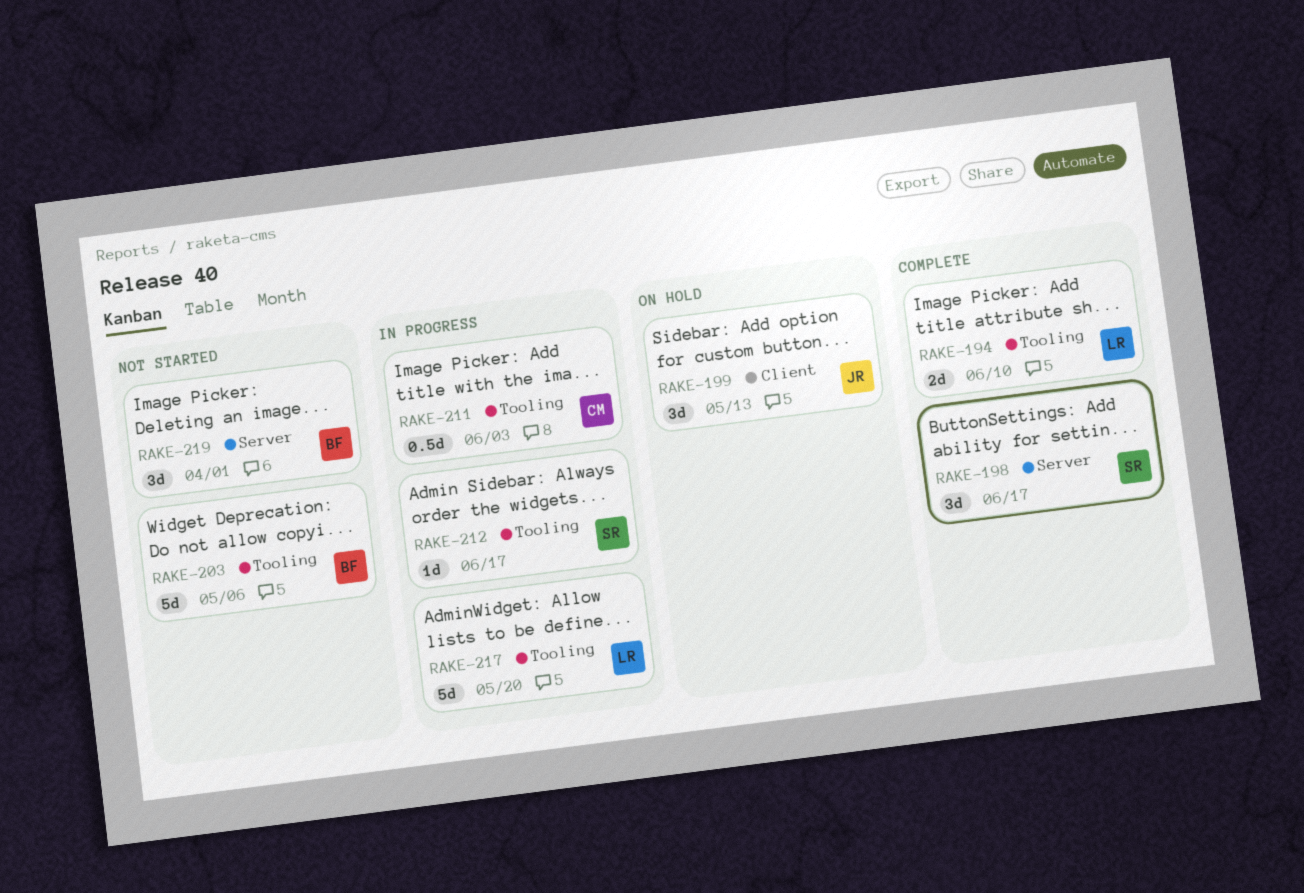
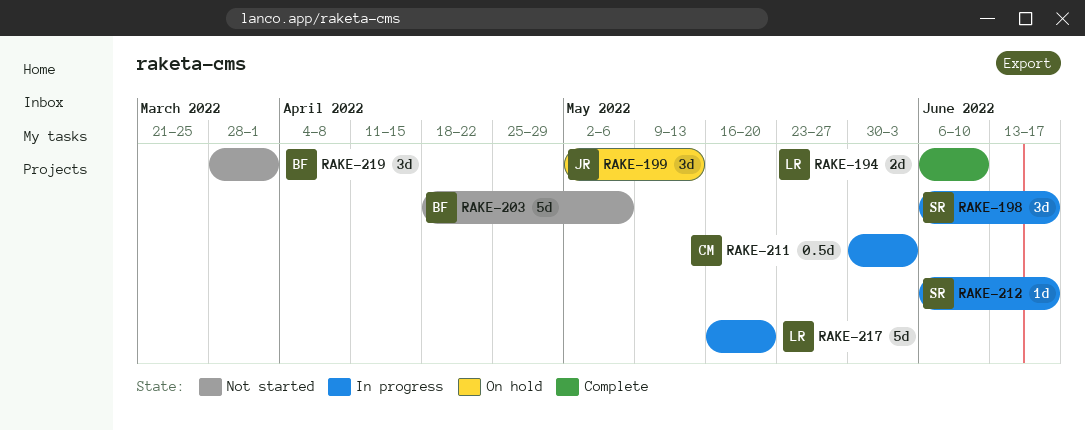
RAKE-198, status: Complete -> In progress

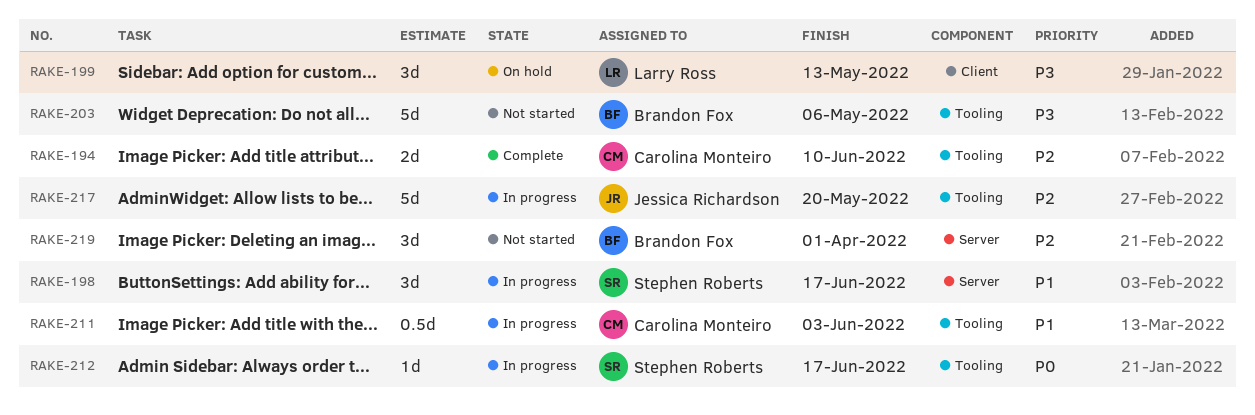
RAKE-194, owner: Larry Ross -> Carolina Monteiro
RAKE-199, owner: Jessica Richardson -> Larry Ross
RAKE-217, owner: Larry Ross -> Jessica Richardson

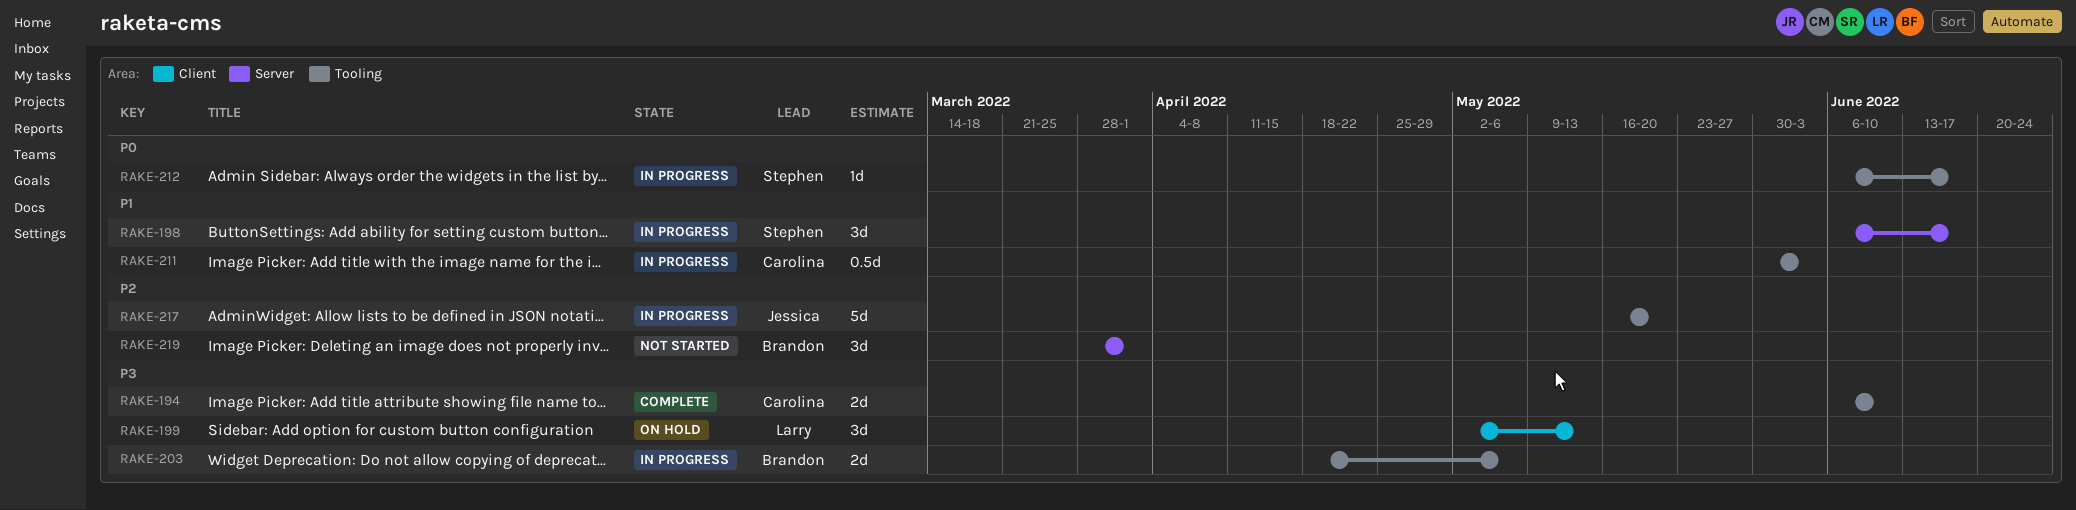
RAKE-194, priority: P2 -> P3
RAKE-203, status: Not started -> In progress
RAKE-203, estimate: 5d -> 2d

